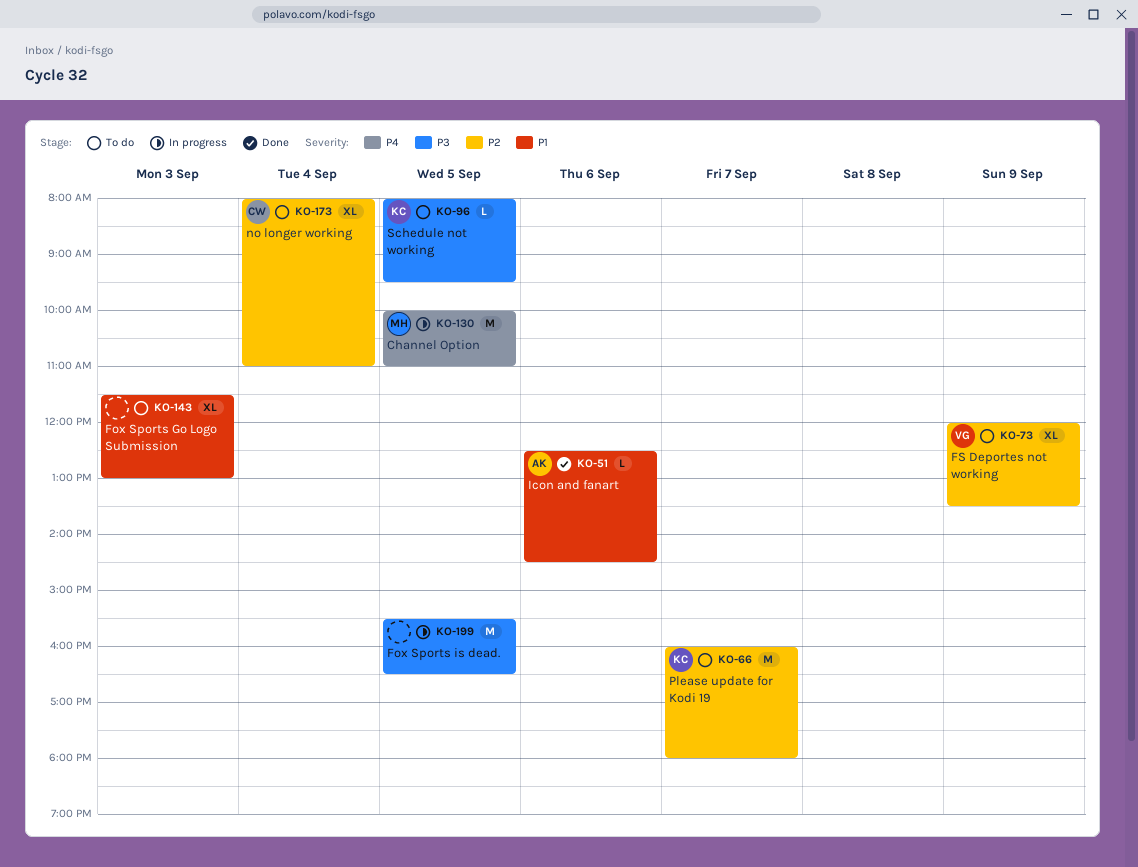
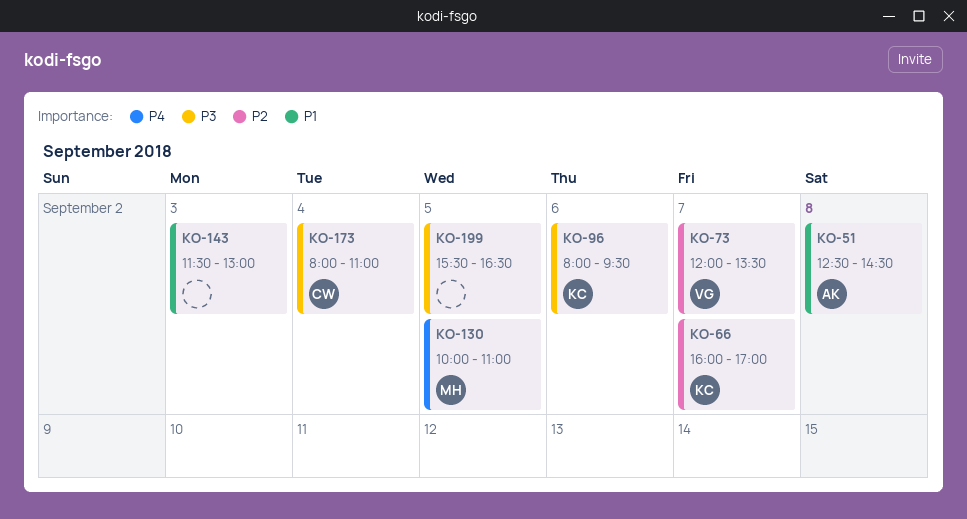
KO-51, day: Sep 6 -> Sep 8
KO-66, ends: 18:00 -> 17:00
KO-73, day: Sep 9 -> Sep 7
KO-96, day: Sep 5 -> Sep 6
KO-173, priority: P2 -> P3

